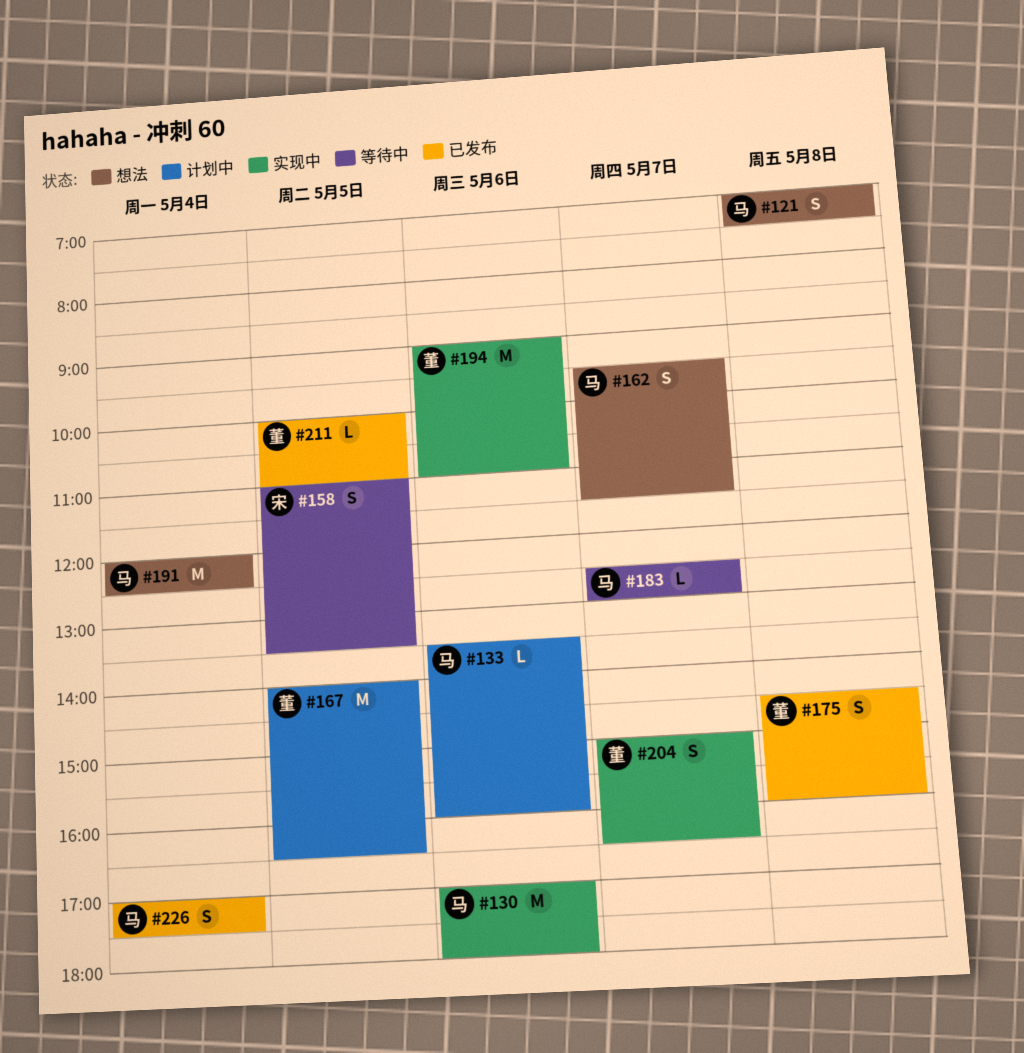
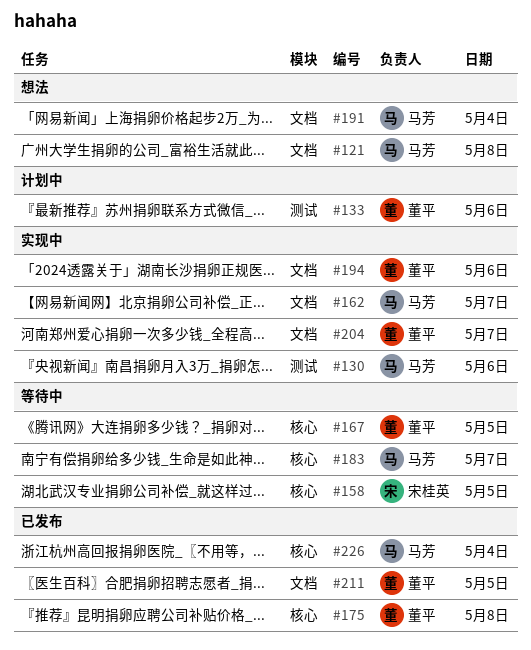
#133, owner: 马芳 -> 董平
#162, status: 想法 -> 实现中
#167, status: 计划中 -> 等待中

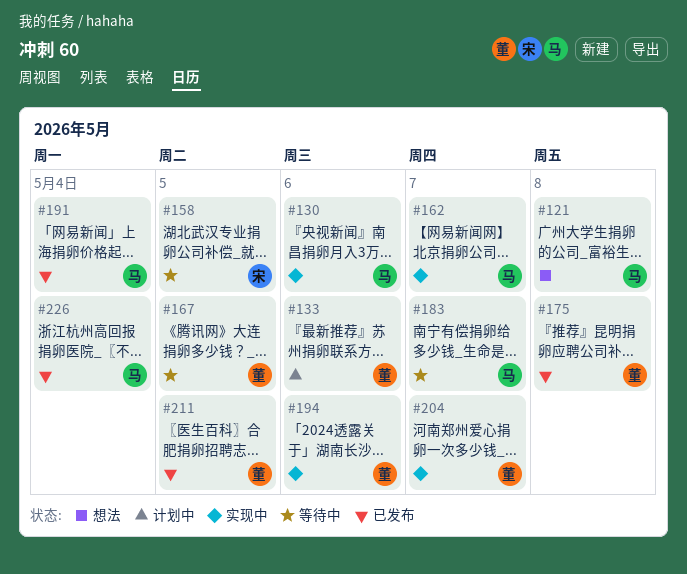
#191, status: 想法 -> 已发布

